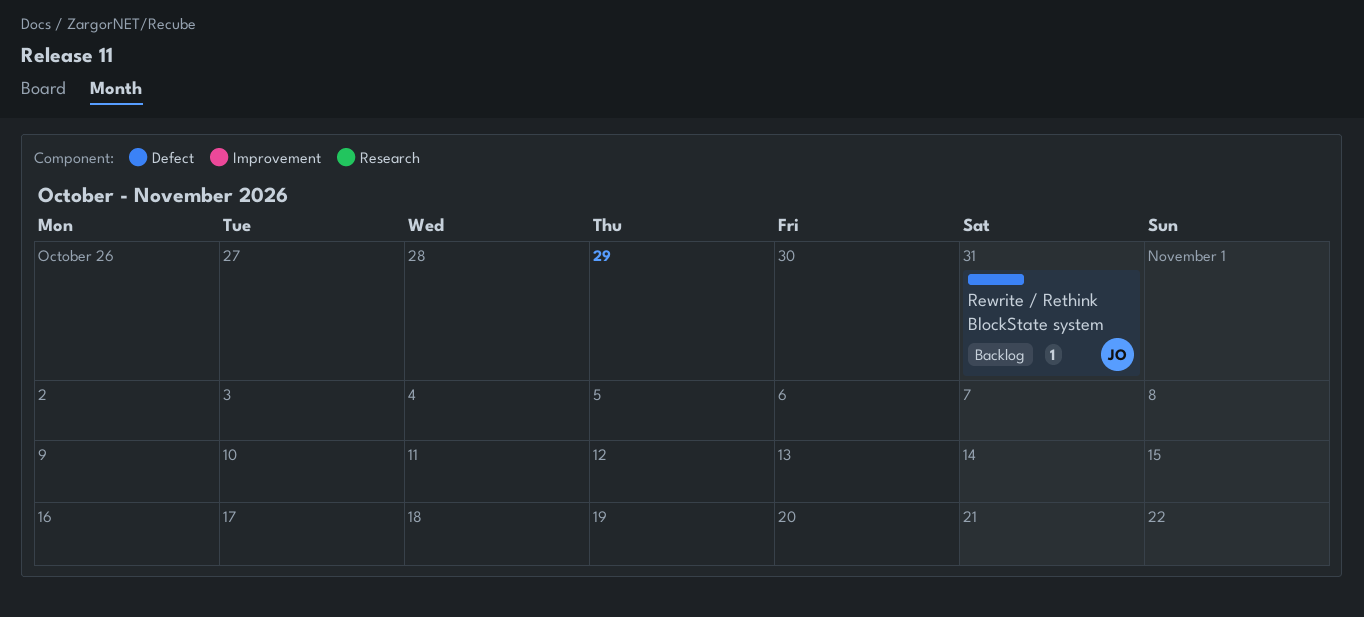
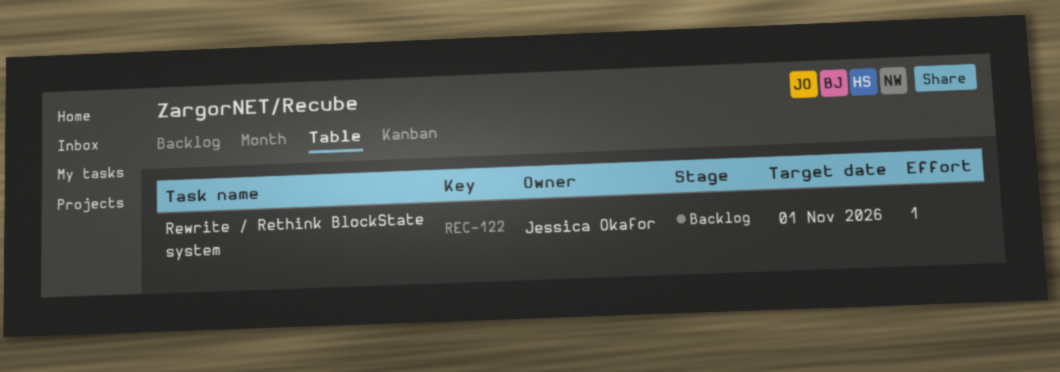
Rewrite / Rethink BlockState system, due: Oct 31 -> Nov 1

